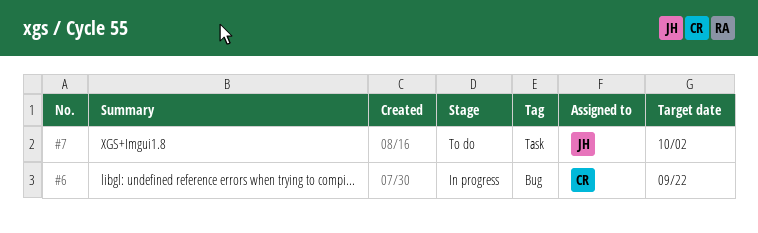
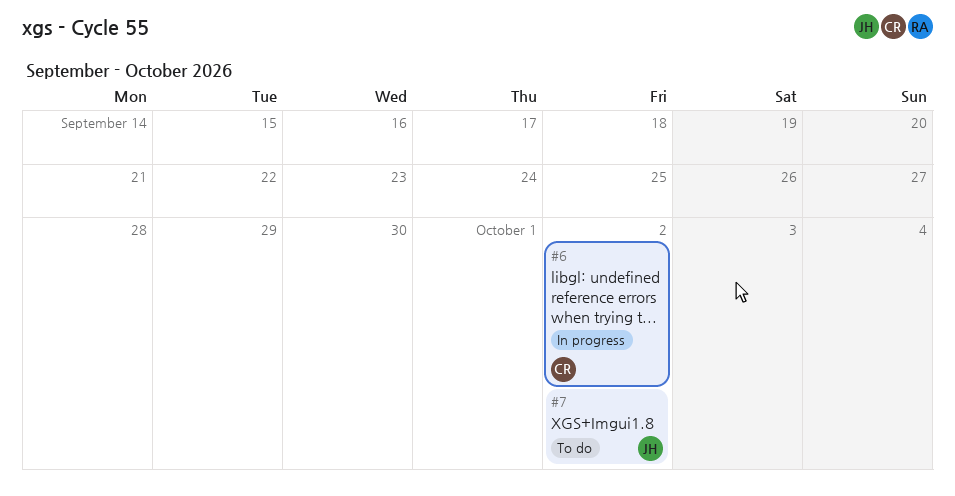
#6, due: Sep 22 -> Oct 2

